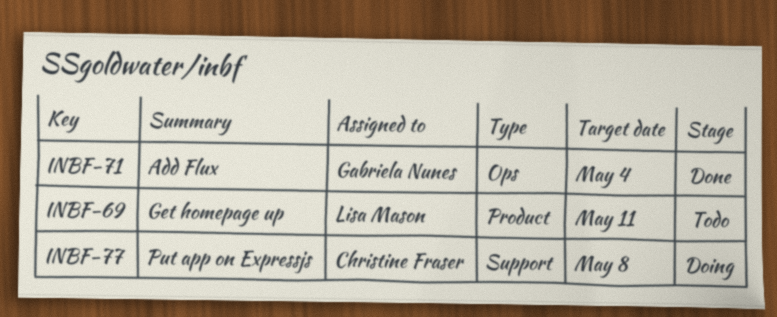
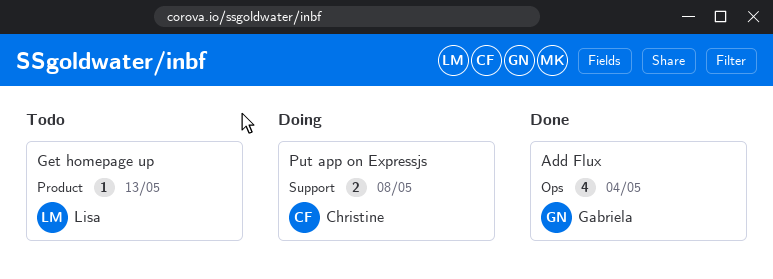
Get homepage up, due: May 11 -> May 13

